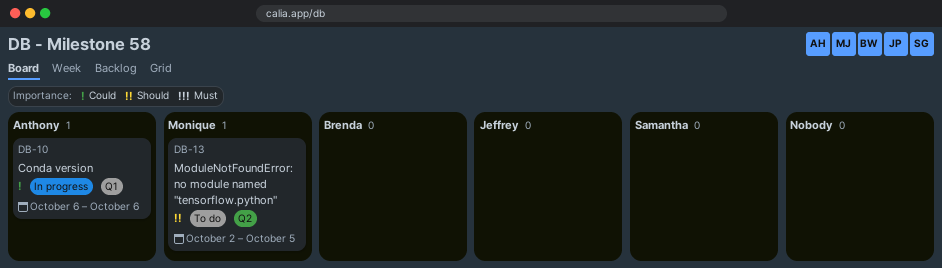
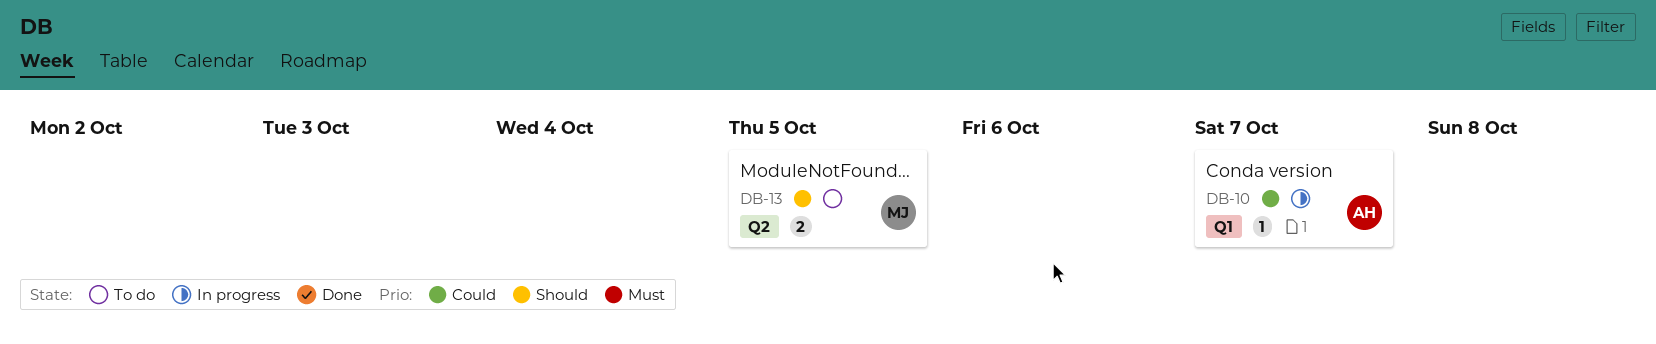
DB-10, due: Oct 6 -> Oct 7

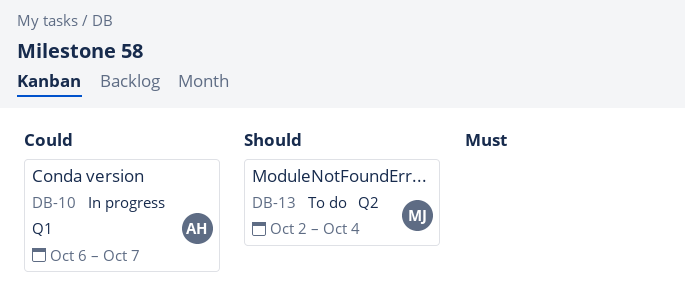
DB-13, due: Oct 5 -> Oct 4

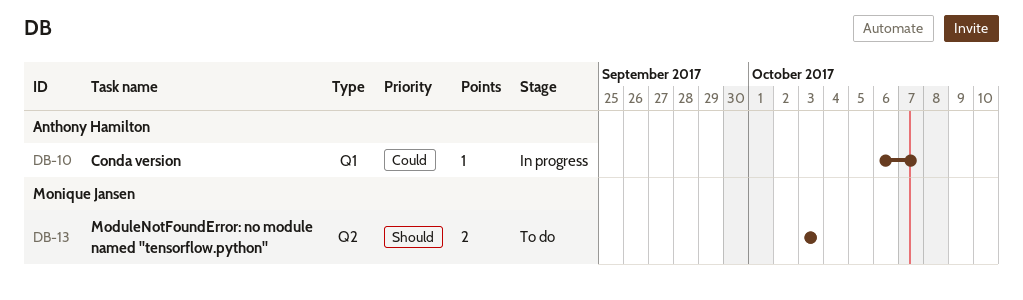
DB-13, start: Oct 2 -> Oct 3
DB-13, due: Oct 4 -> Oct 3

